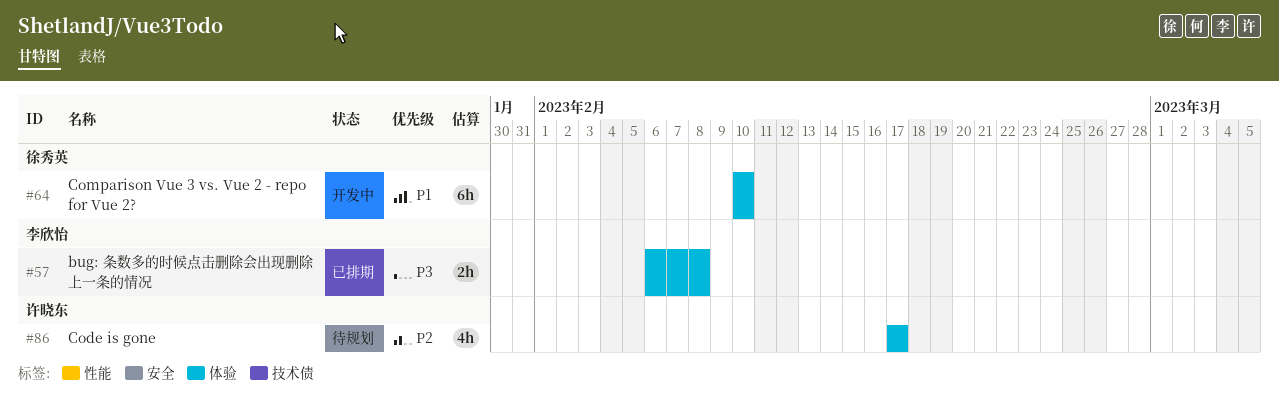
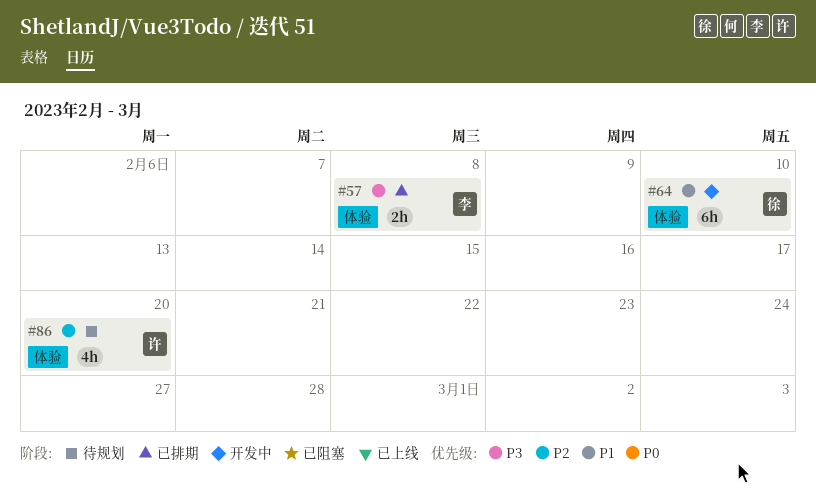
#86, due: Feb 17 -> Feb 20

